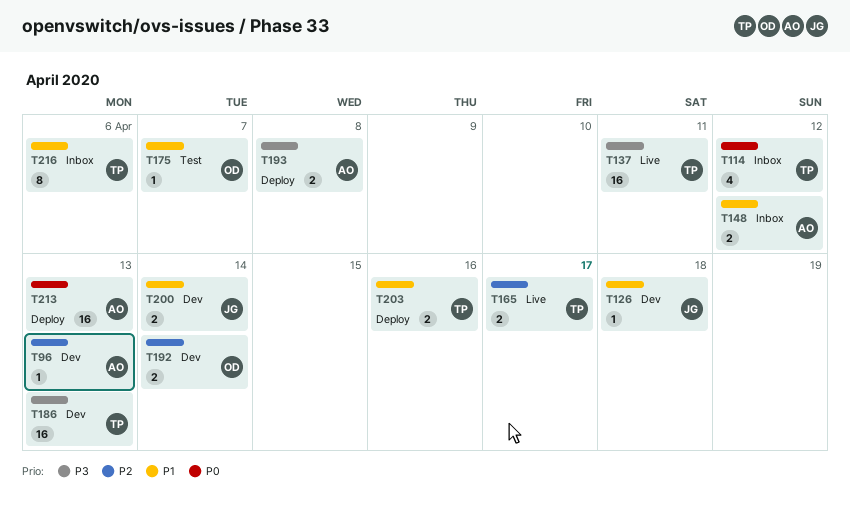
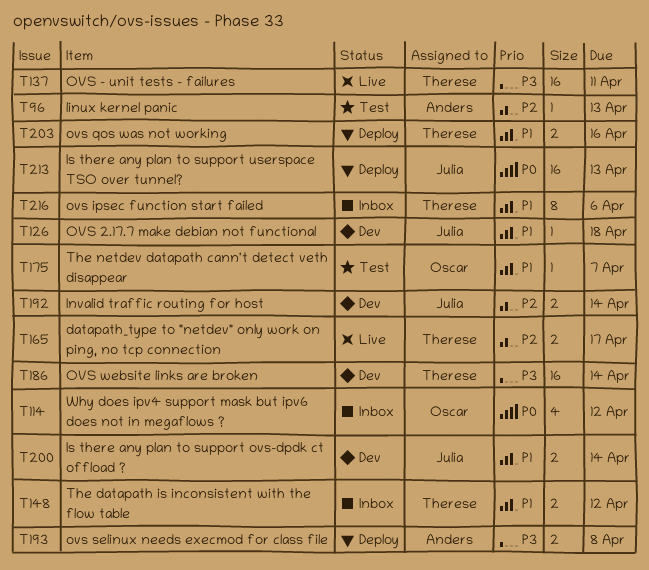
T96, status: Dev -> Test
T114, owner: Therese -> Oscar
T148, owner: Anders -> Therese
T186, due: Apr 13 -> Apr 14
T192, owner: Oscar -> Julia
T213, owner: Anders -> Julia

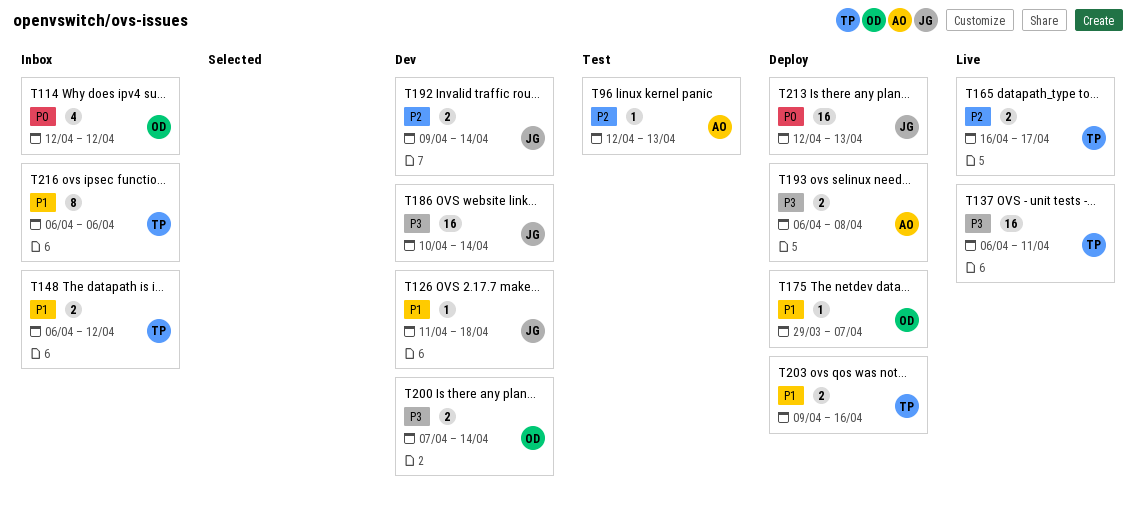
T175, status: Test -> Deploy
T186, owner: Therese -> Julia
T200, owner: Julia -> Oscar
T200, priority: P1 -> P3

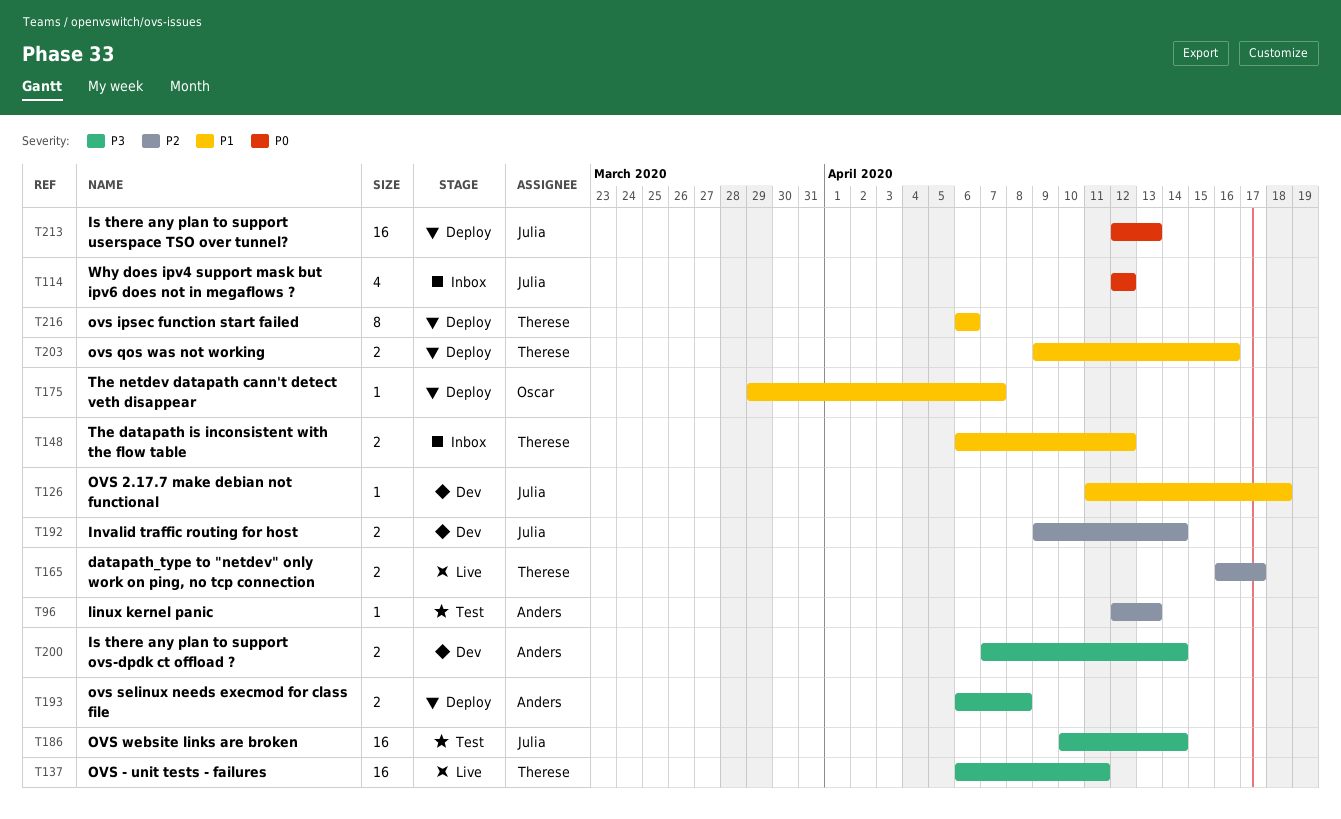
T114, owner: Oscar -> Julia
T186, status: Dev -> Test
T200, owner: Oscar -> Anders
T216, status: Inbox -> Deploy

